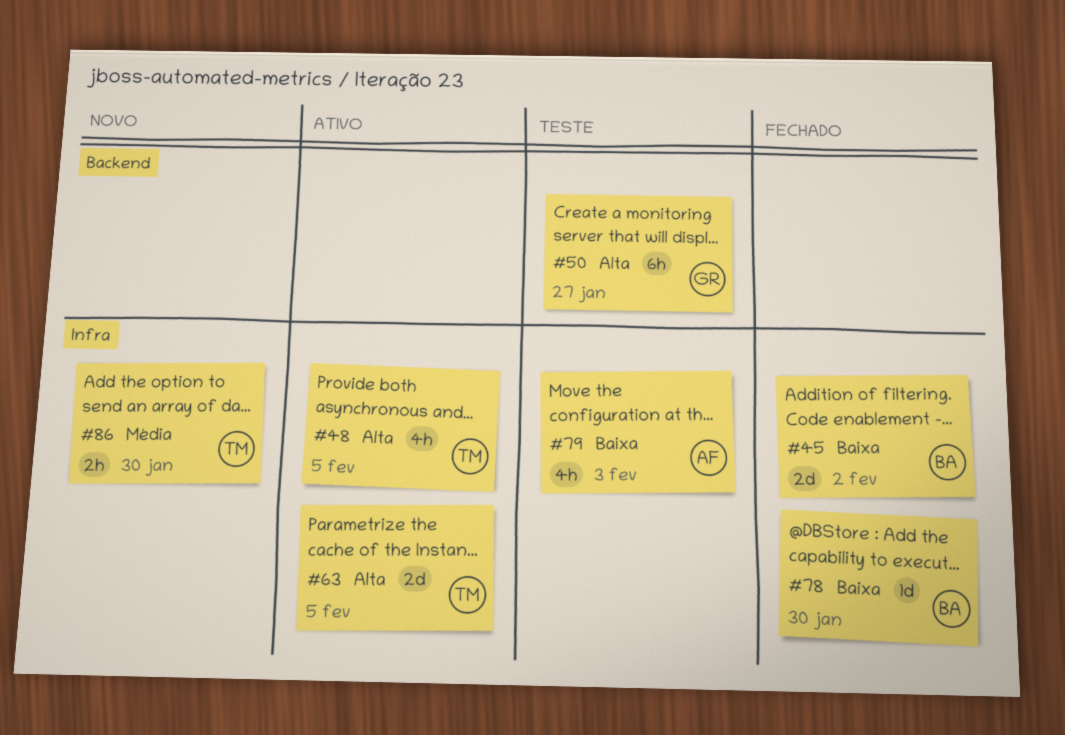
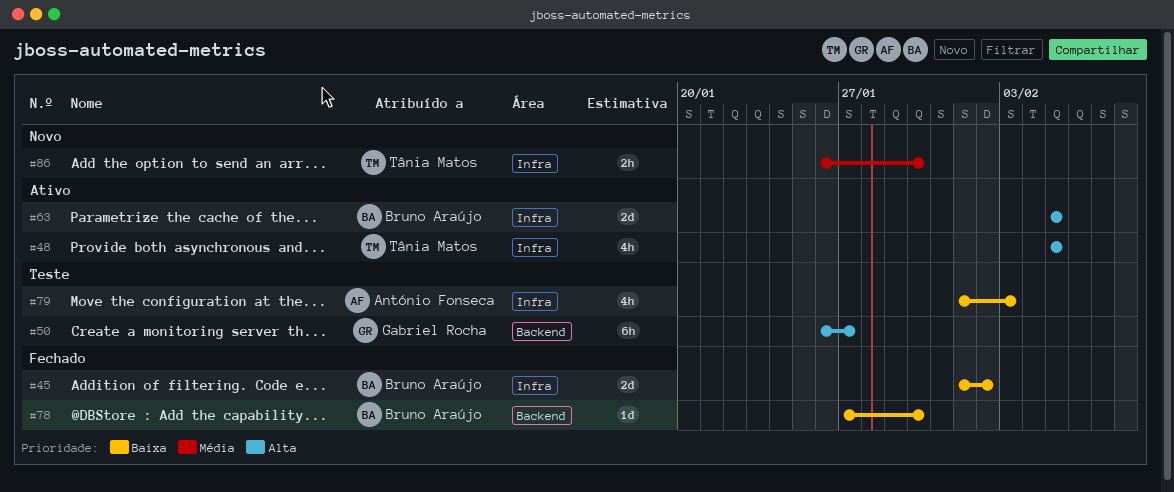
#63, owner: Tânia Matos -> Bruno Araújo
#78, label: Infra -> Backend

